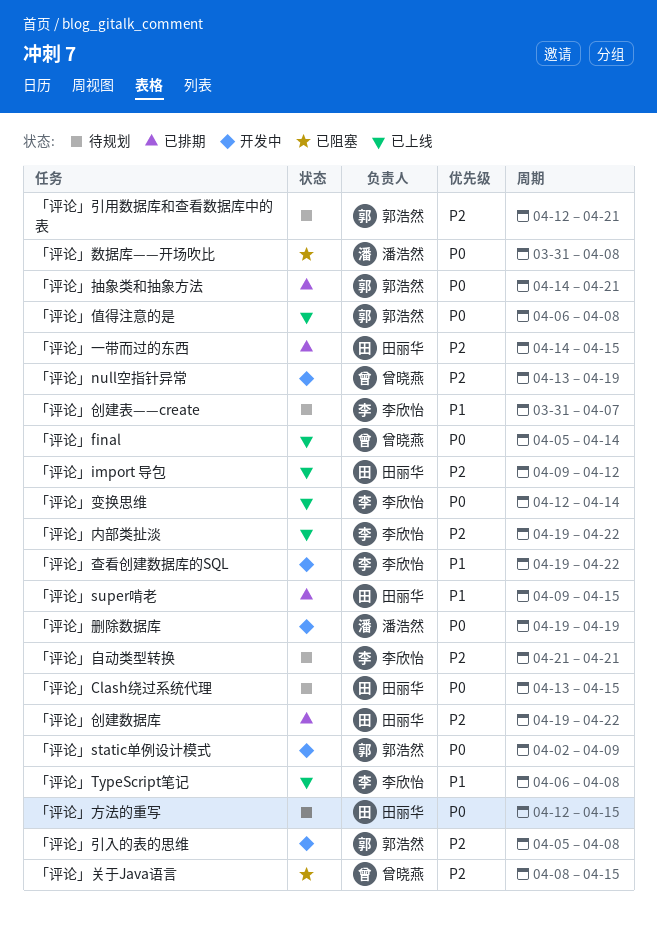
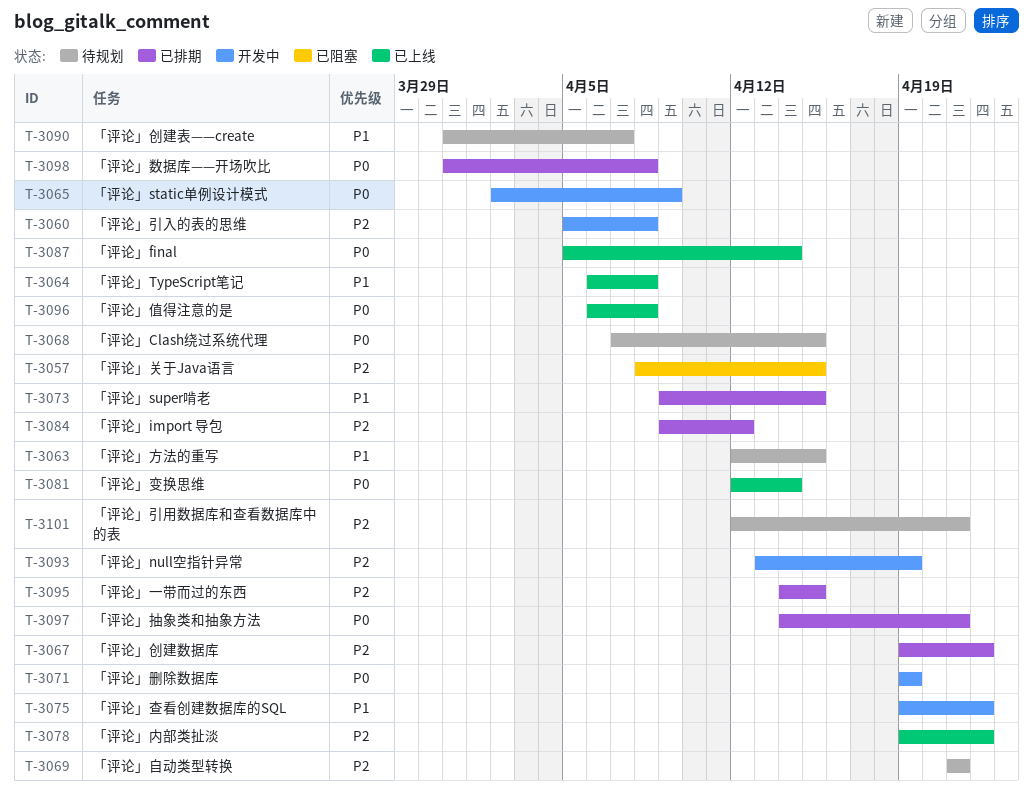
「评论」Clash绕过系统代理, start: Apr 13 -> Apr 7
「评论」import 导包, status: 已上线 -> 已排期
「评论」数据库——开场吹比, status: 已阻塞 -> 已排期
「评论」方法的重写, priority: P0 -> P1

